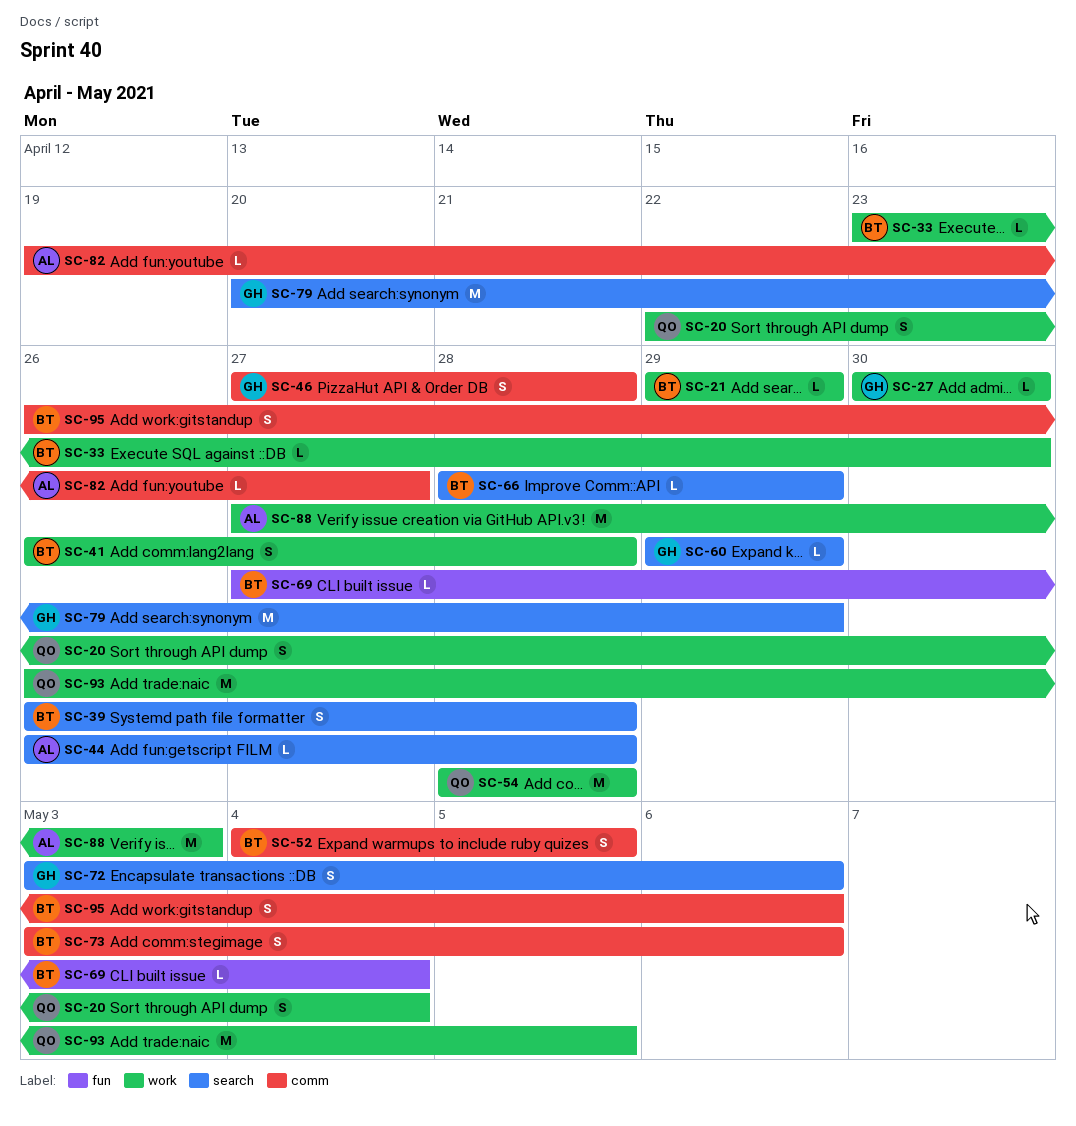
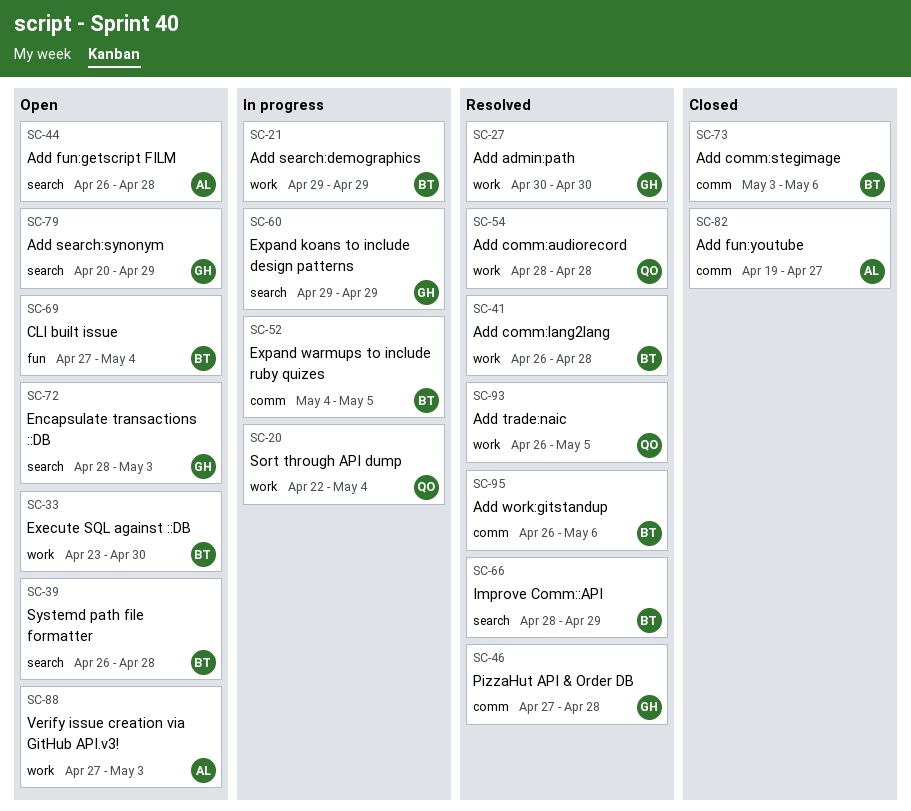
SC-72, start: May 3 -> Apr 28
SC-72, due: May 6 -> May 3

